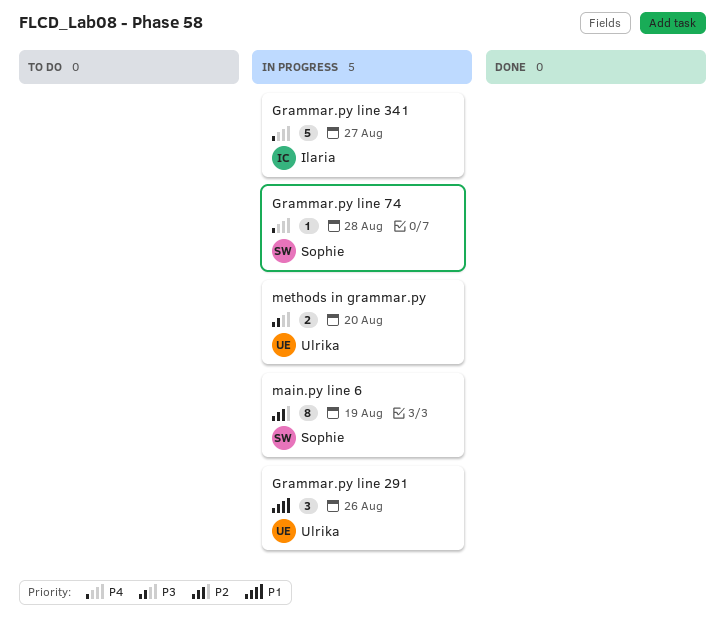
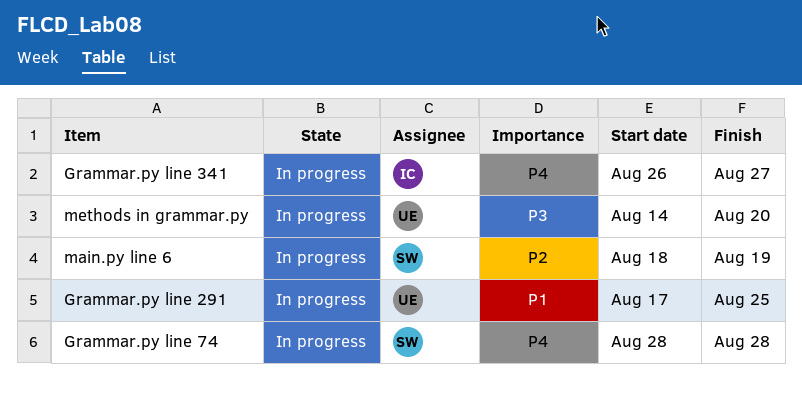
Grammar.py line 291, due: Aug 26 -> Aug 25

